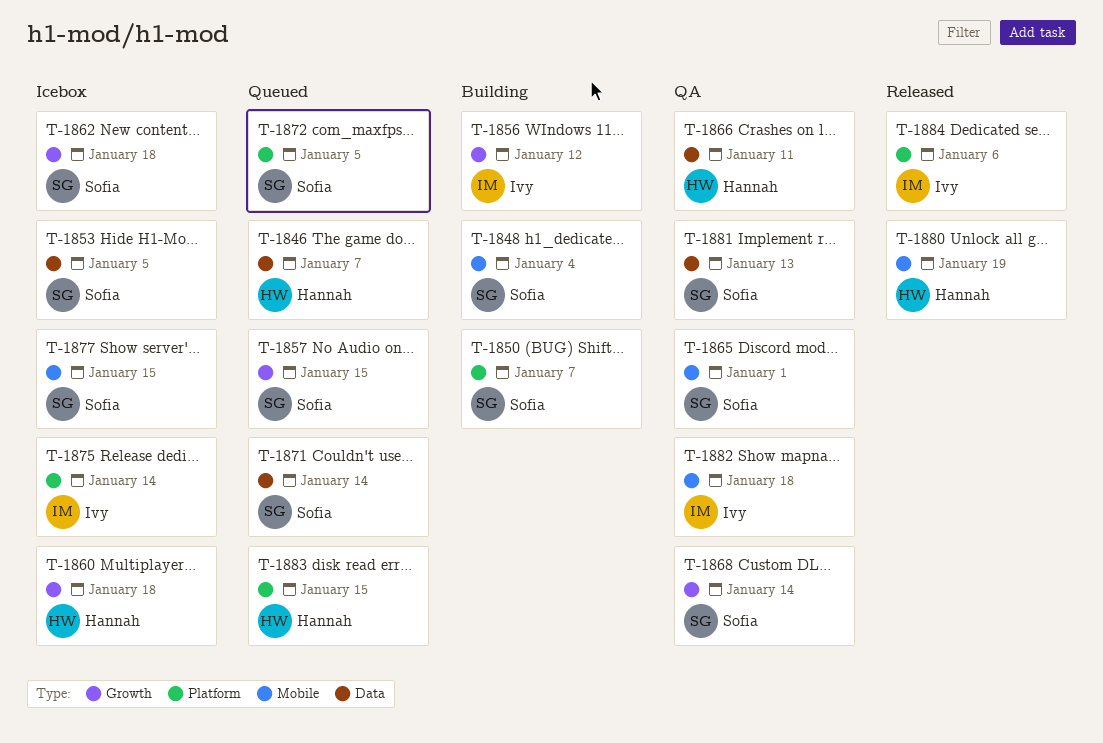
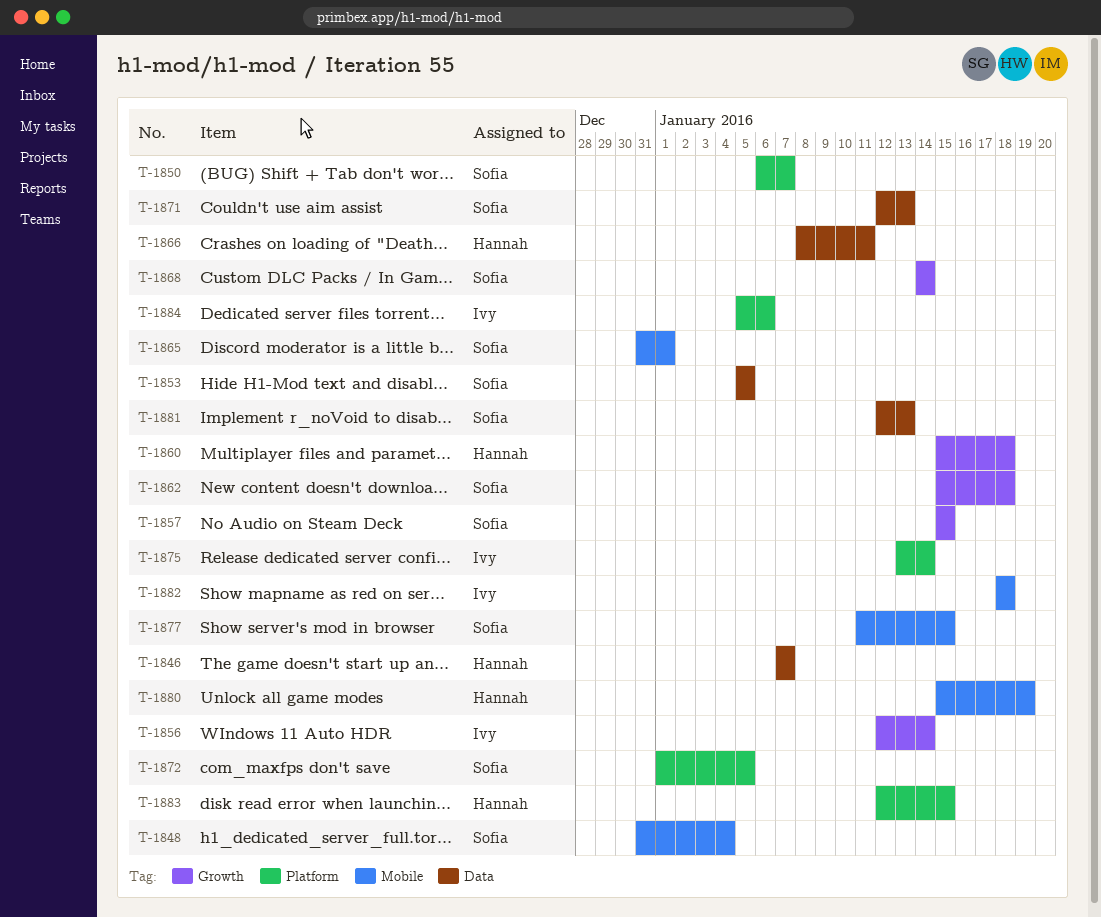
T-1856, due: Jan 12 -> Jan 14
T-1871, due: Jan 14 -> Jan 13

